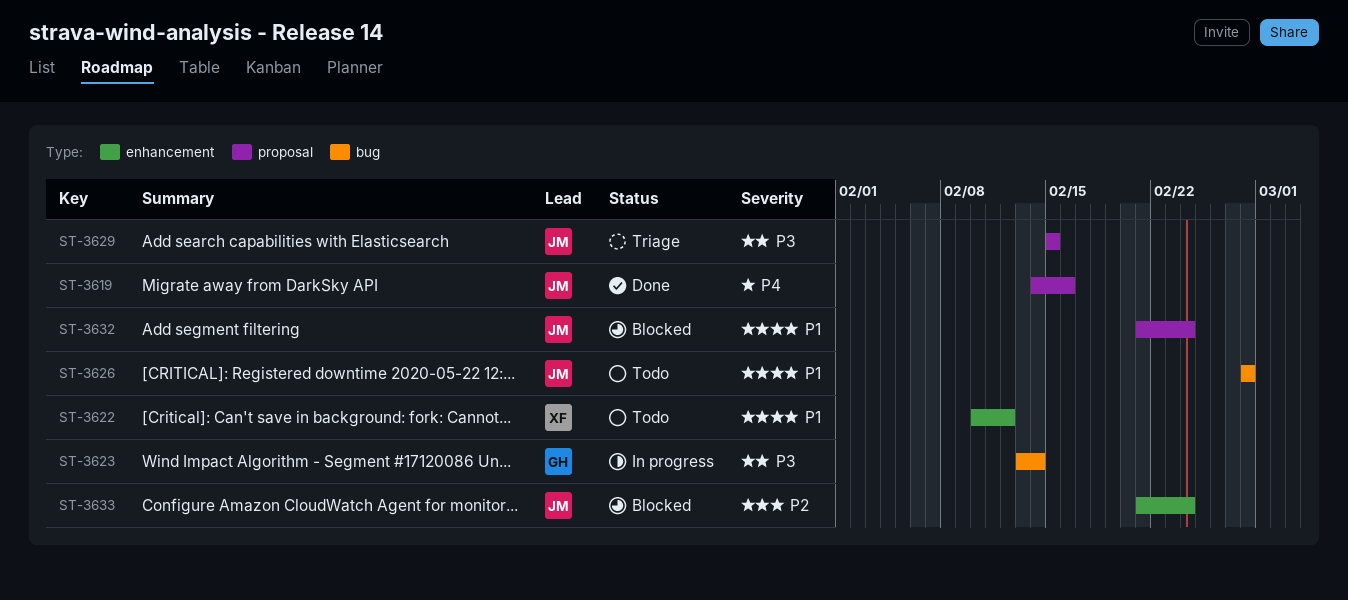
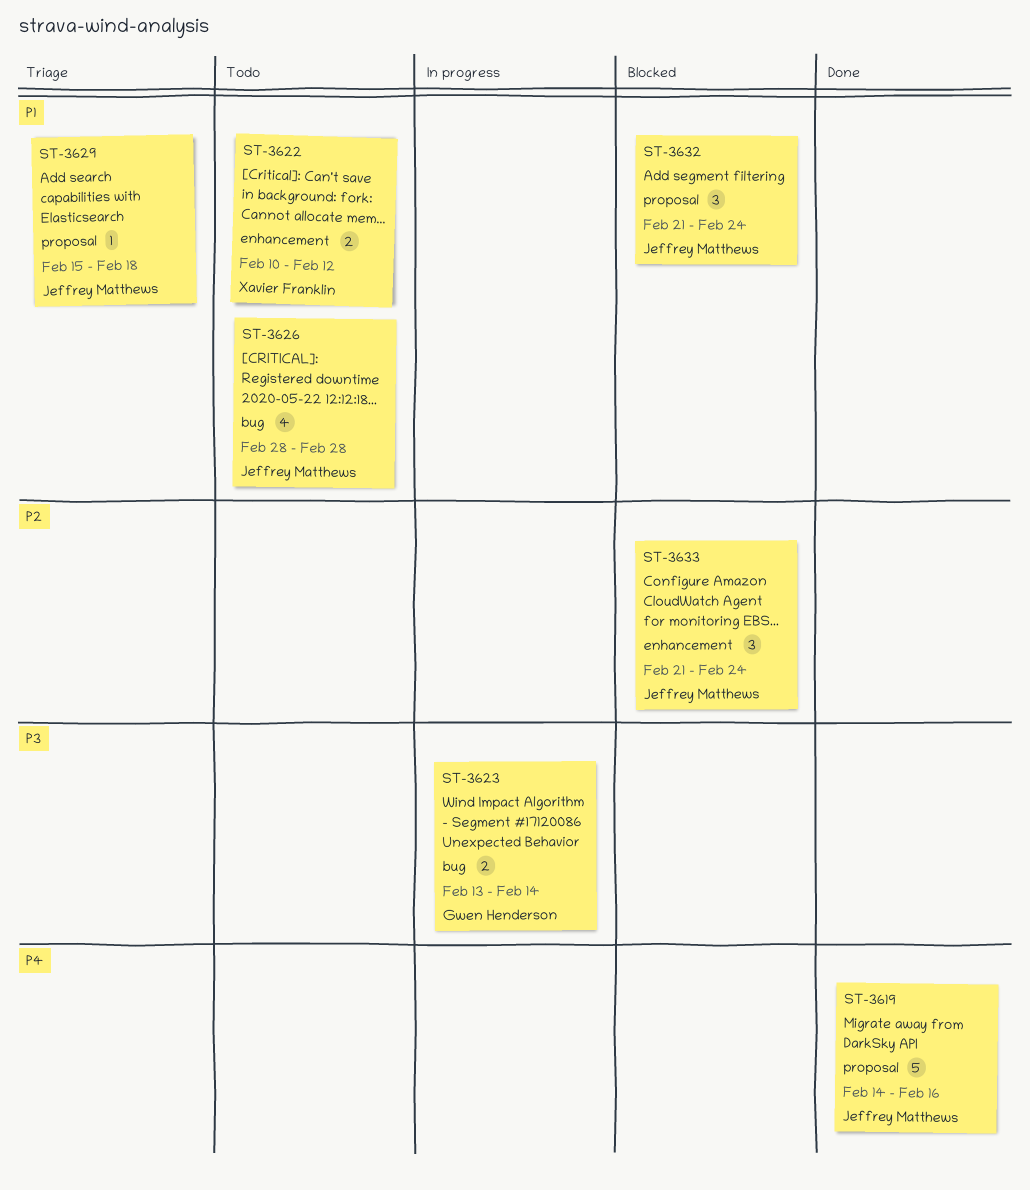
ST-3629, priority: P3 -> P1
ST-3629, due: Feb 15 -> Feb 18

